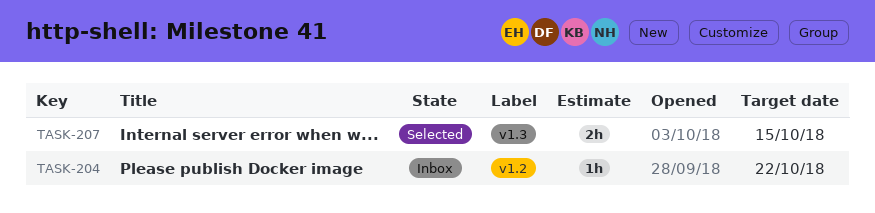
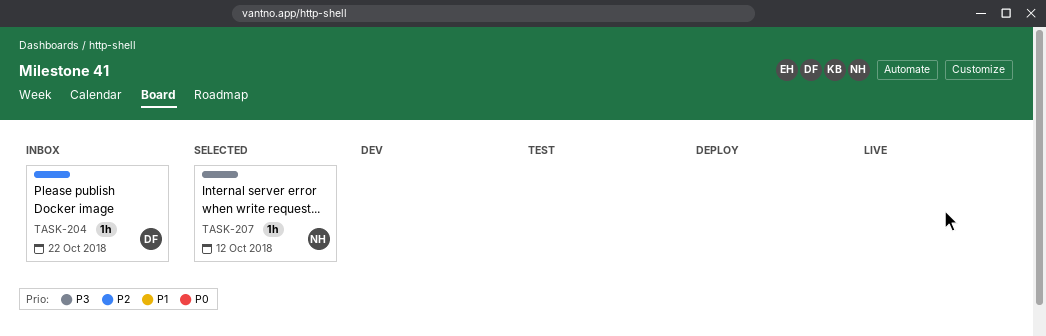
TASK-207, estimate: 2h -> 1h
TASK-207, due: Oct 15 -> Oct 12

